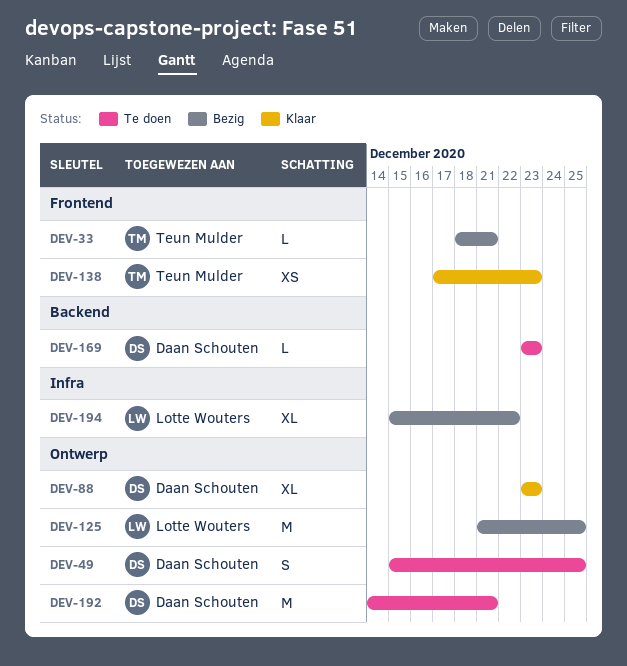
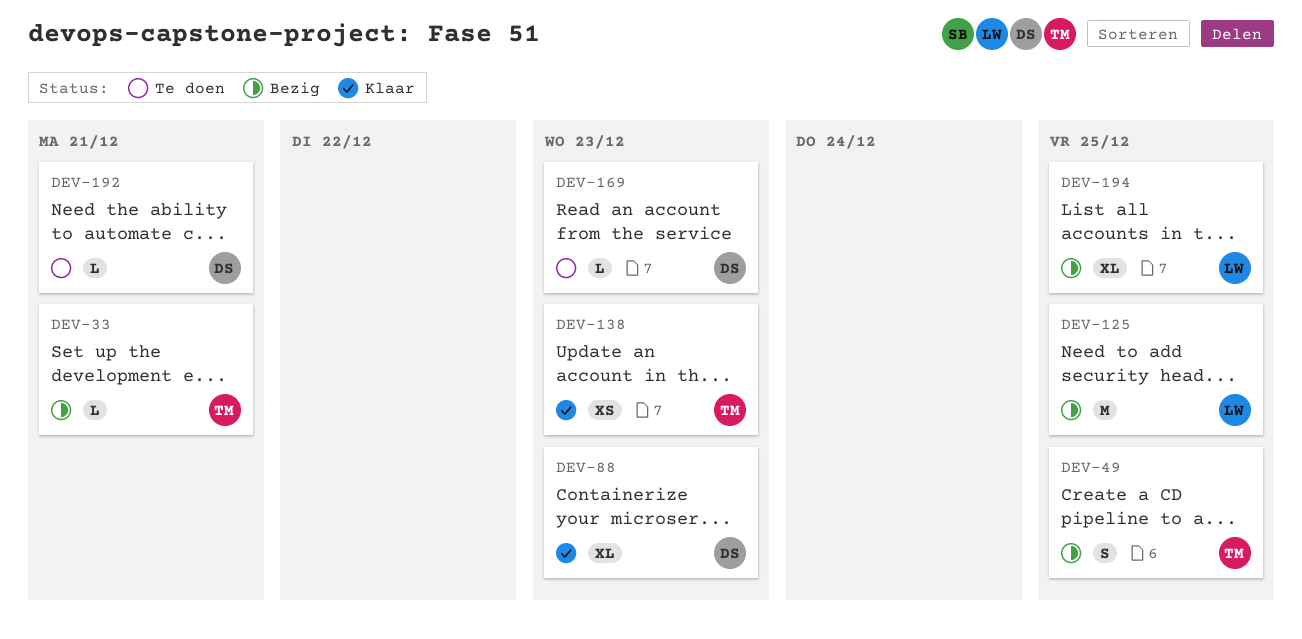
DEV-49, status: Te doen -> Bezig
DEV-49, owner: Daan Schouten -> Teun Mulder
DEV-192, estimate: M -> L
DEV-194, due: Dec 22 -> Dec 25

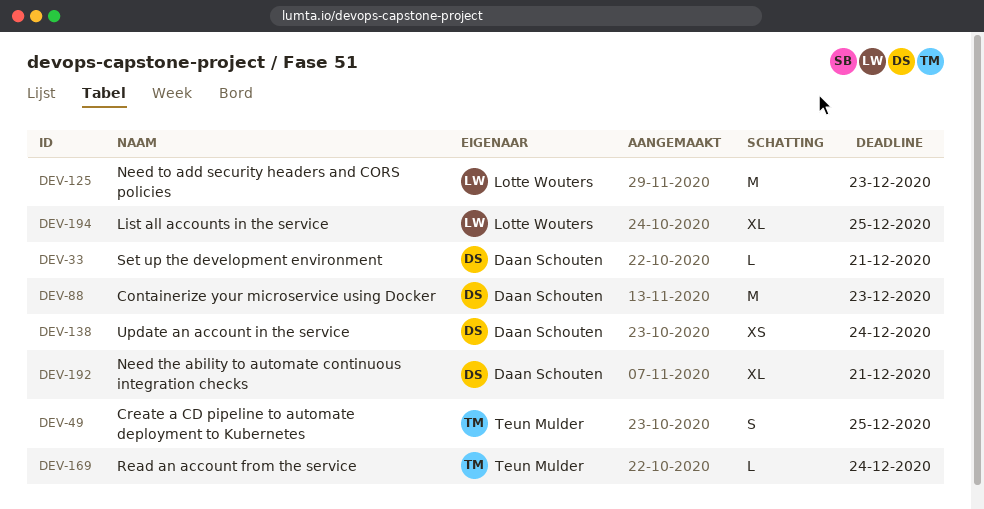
DEV-33, owner: Teun Mulder -> Daan Schouten
DEV-88, estimate: XL -> M
DEV-125, due: Dec 25 -> Dec 23
DEV-138, owner: Teun Mulder -> Daan Schouten
DEV-138, due: Dec 23 -> Dec 24
DEV-169, owner: Daan Schouten -> Teun Mulder
DEV-169, due: Dec 23 -> Dec 24
DEV-192, estimate: L -> XL

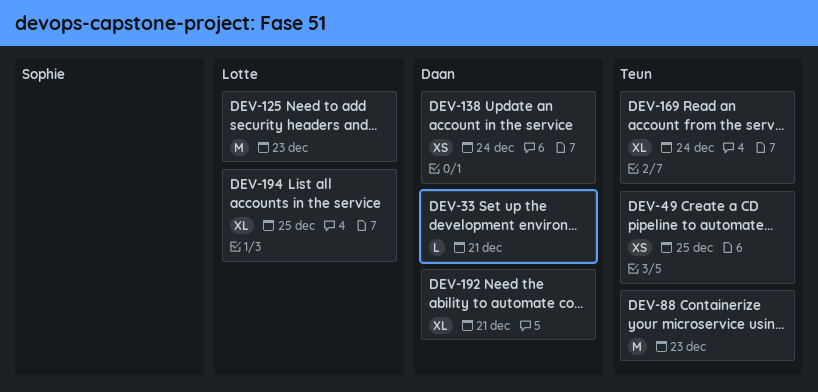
DEV-49, estimate: S -> XS
DEV-88, owner: Daan Schouten -> Teun Mulder
DEV-169, estimate: L -> XL

